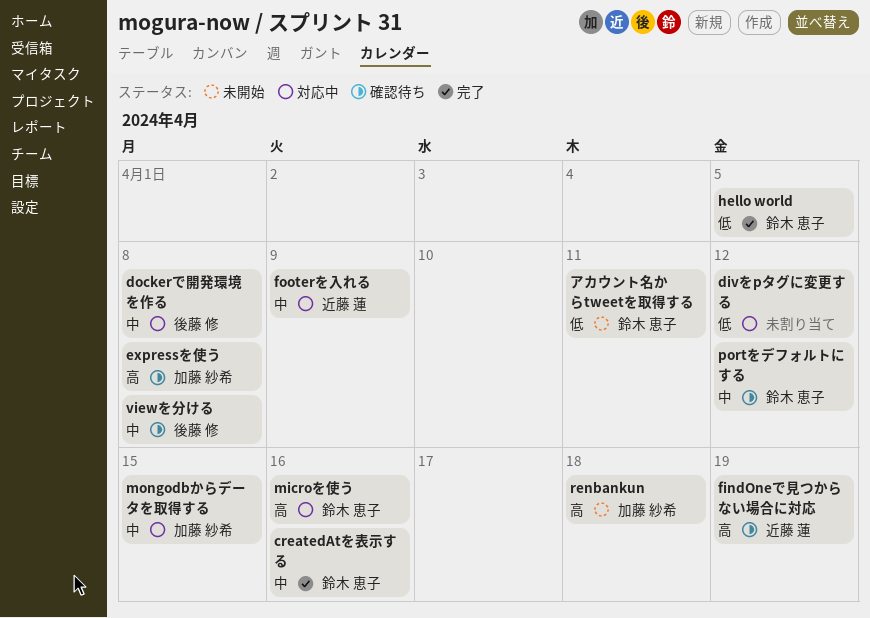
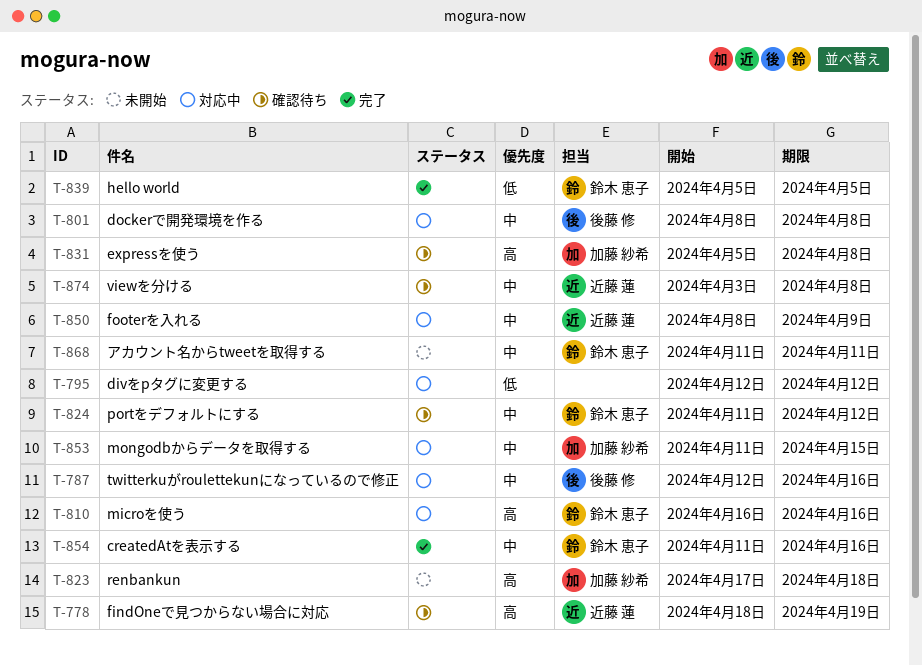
twitterkuがroulettekunになっているので修正: none -> present
viewを分ける, owner: 後藤 修 -> 近藤 蓮
アカウント名からtweetを取得する, priority: 低 -> 中

